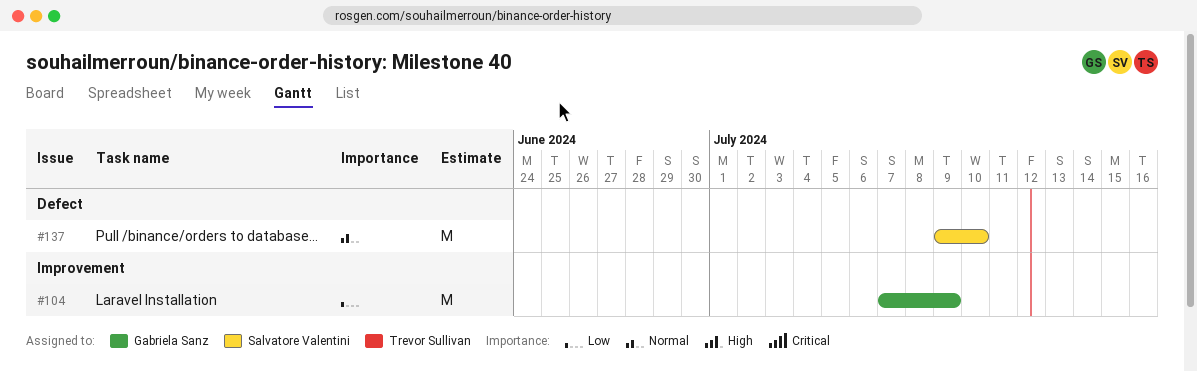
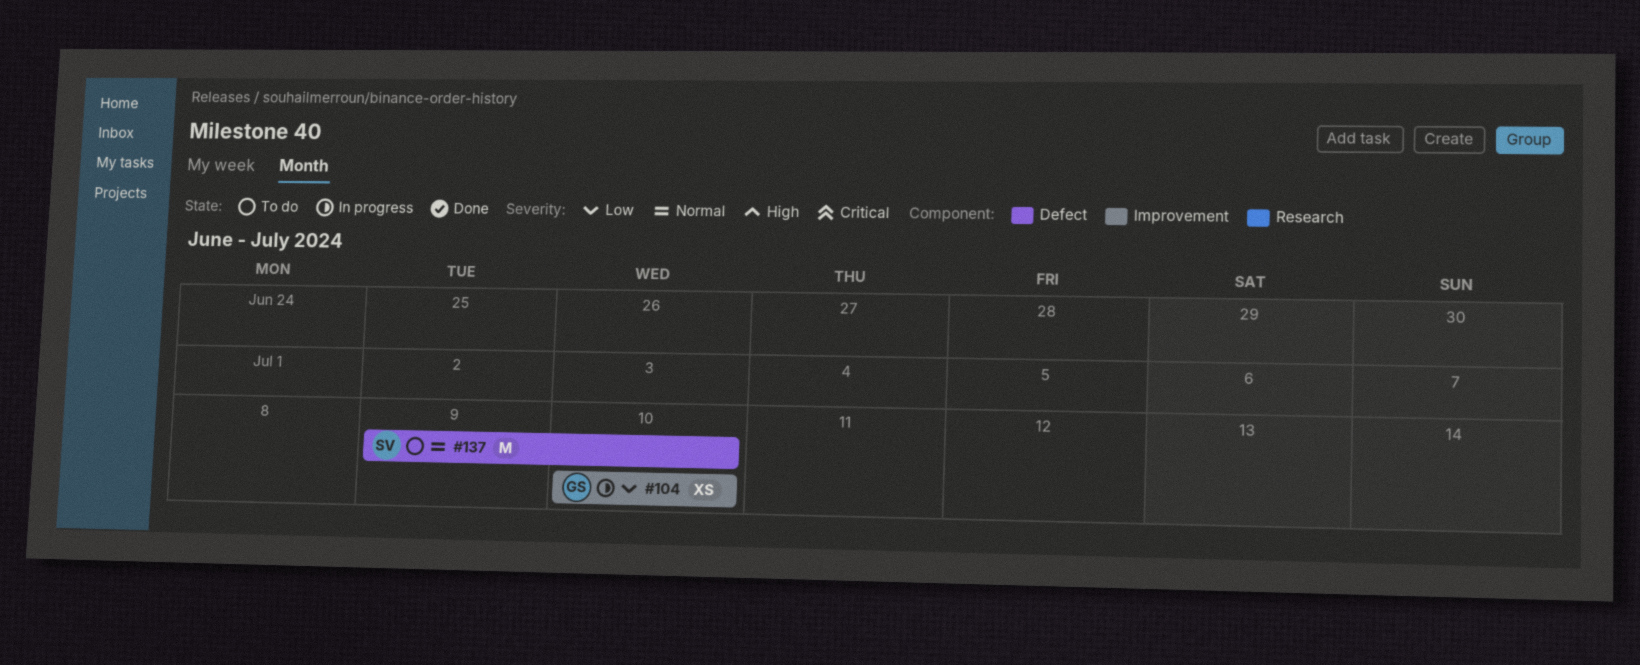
#104, estimate: M -> XS
#104, start: Jul 7 -> Jul 10
#104, due: Jul 9 -> Jul 10

